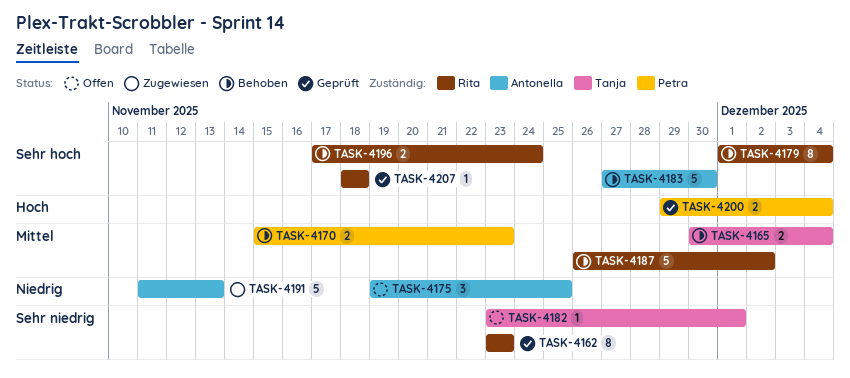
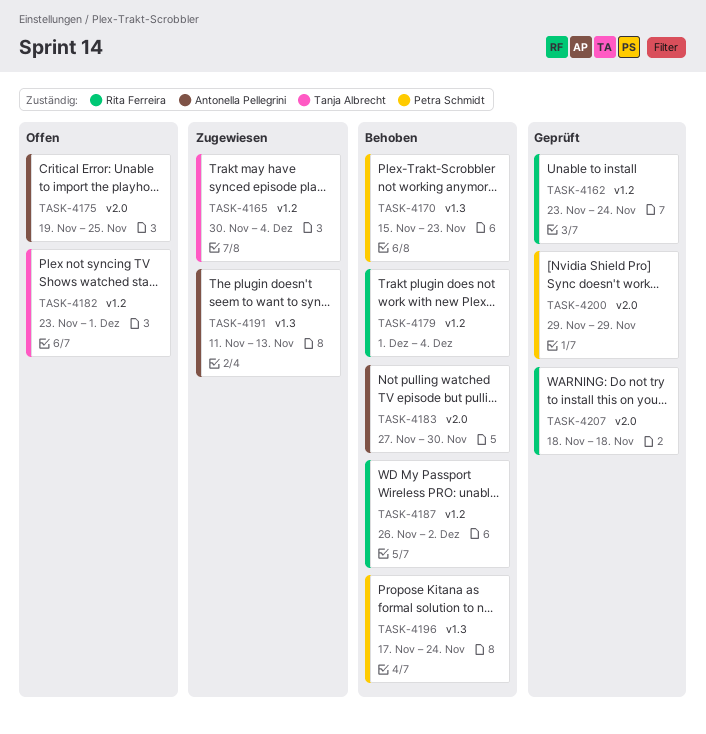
TASK-4162, due: Nov 23 -> Nov 24
TASK-4165, status: Behoben -> Zugewiesen
TASK-4196, owner: Rita Ferreira -> Petra Schmidt
TASK-4200, due: Dec 4 -> Nov 29

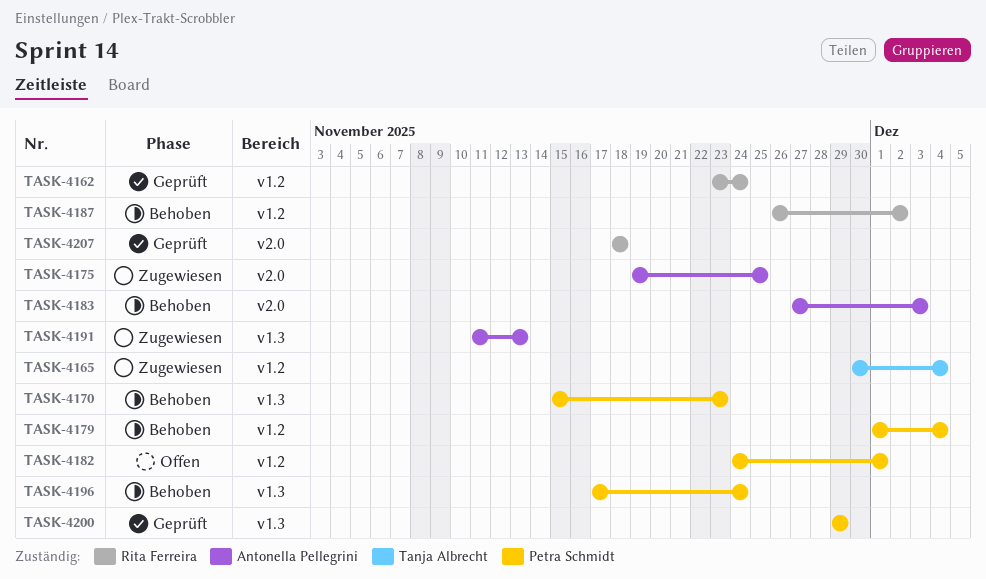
TASK-4175, status: Offen -> Zugewiesen
TASK-4179, owner: Rita Ferreira -> Petra Schmidt
TASK-4182, owner: Tanja Albrecht -> Petra Schmidt
TASK-4182, start: Nov 23 -> Nov 24
TASK-4183, due: Nov 30 -> Dec 3
TASK-4200, label: v2.0 -> v1.3

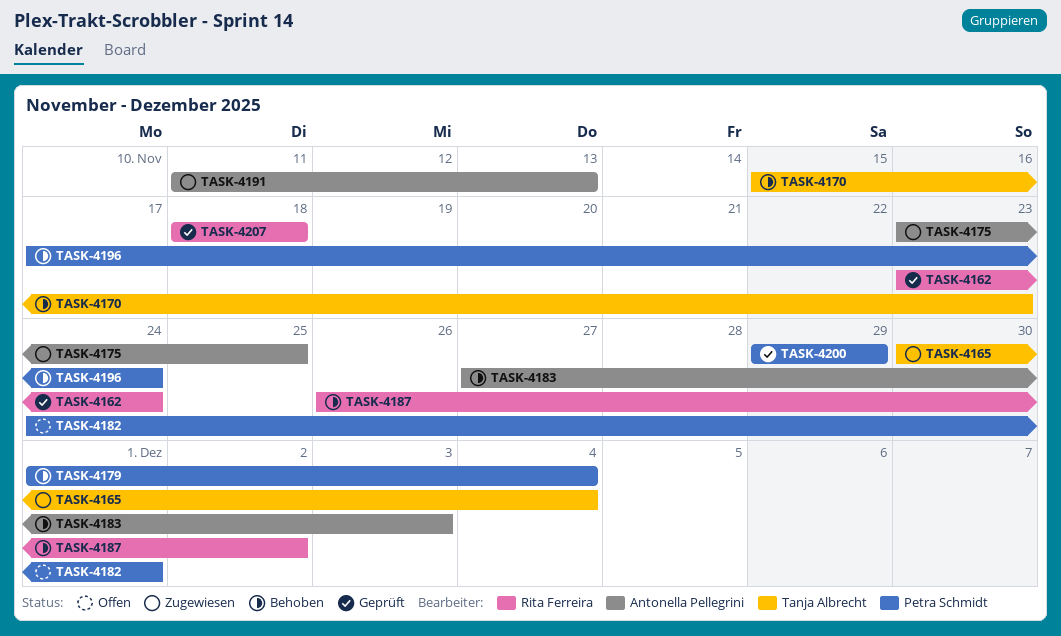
TASK-4170, owner: Petra Schmidt -> Tanja Albrecht
TASK-4175, start: Nov 19 -> Nov 23

